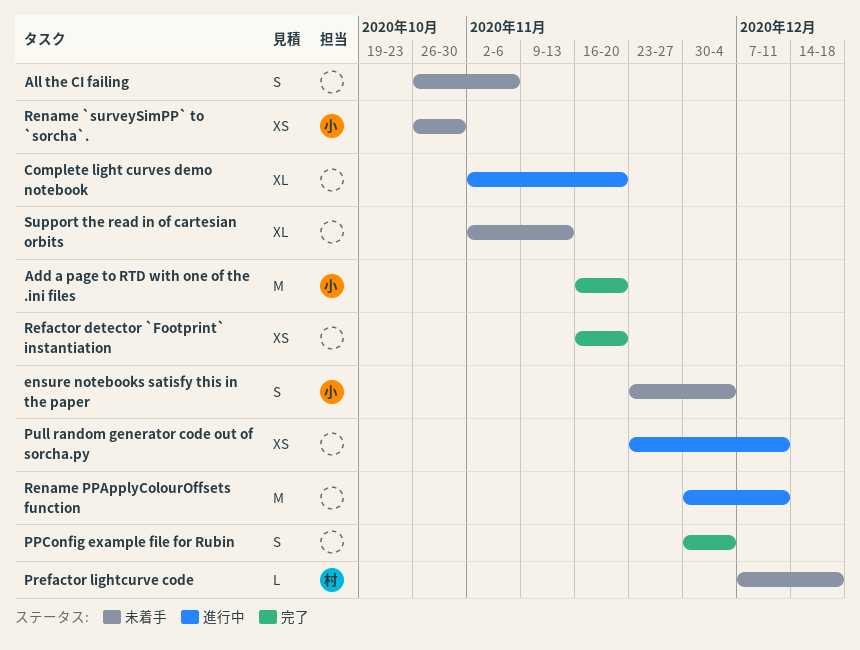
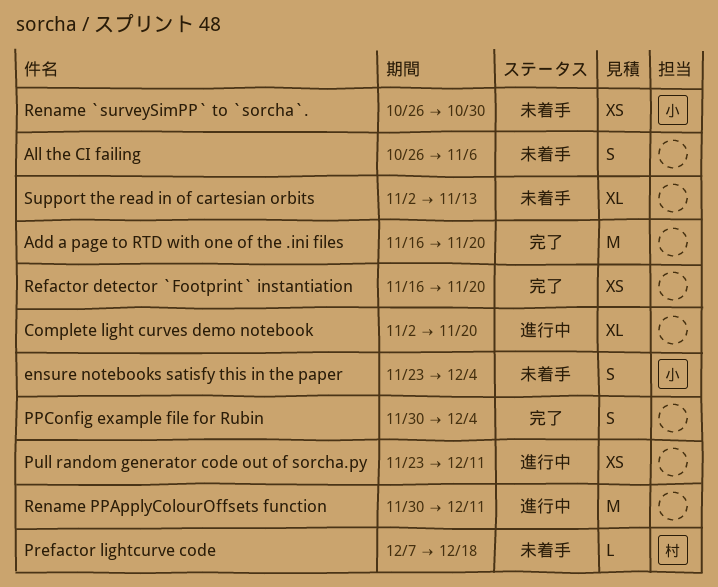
Add a page to RTD with one of the .ini files, owner: 小 -> none

